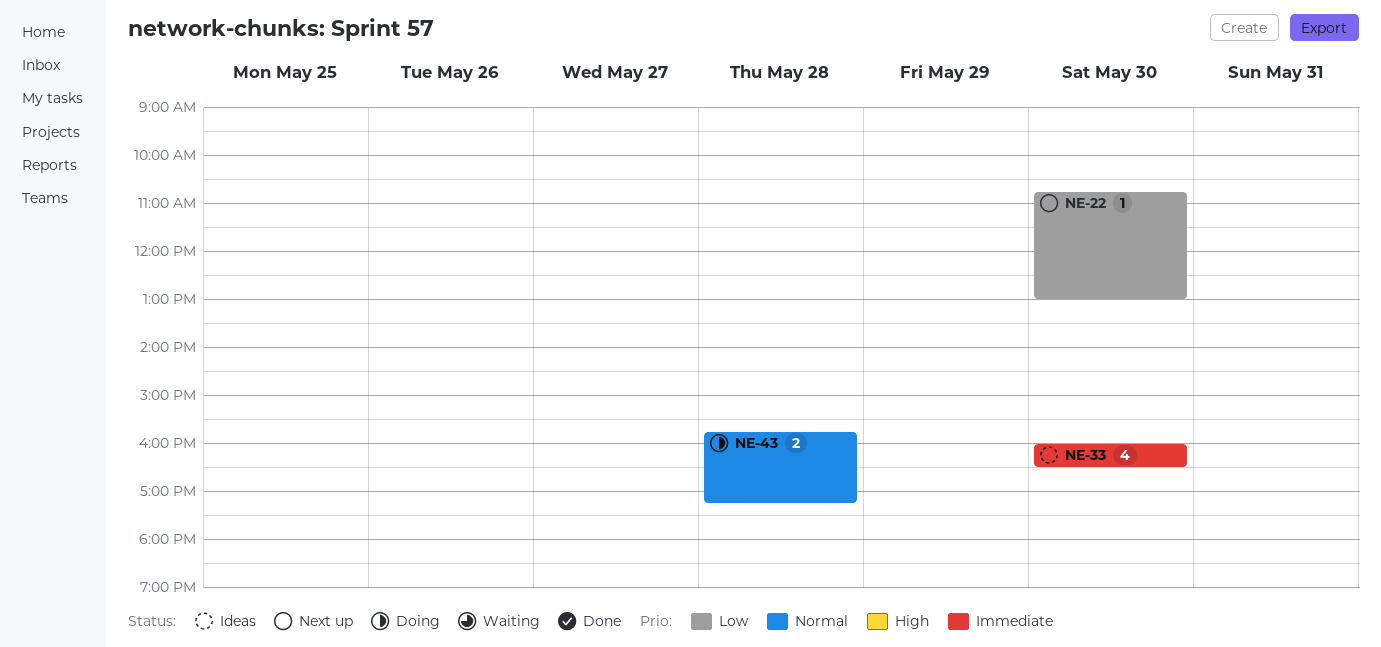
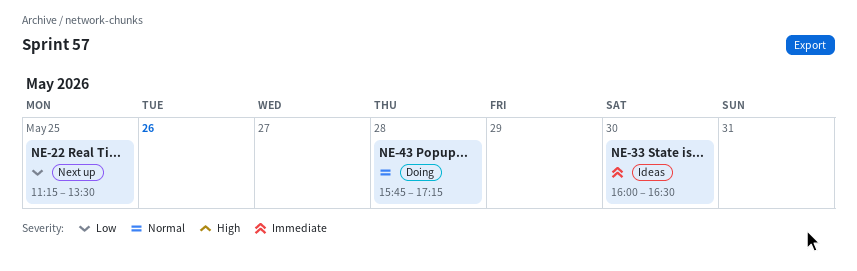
NE-22, day: May 30 -> May 25
NE-22, begins: 10:45 -> 11:15
NE-22, ends: 13:00 -> 13:30

